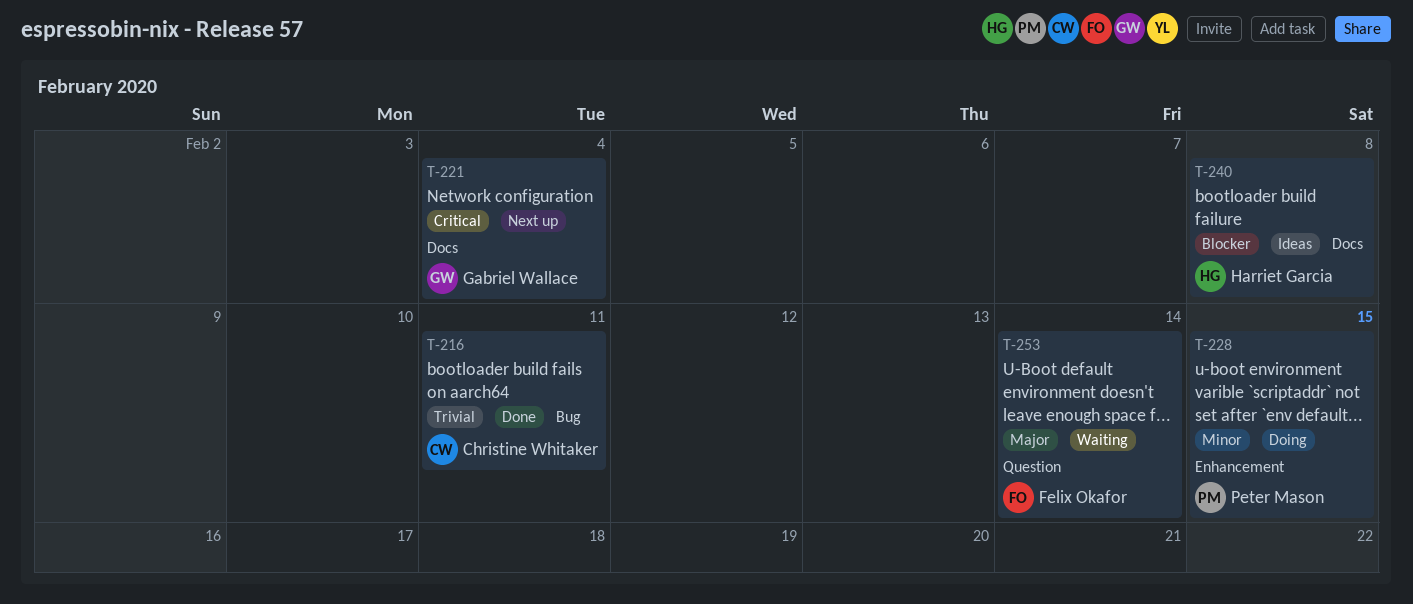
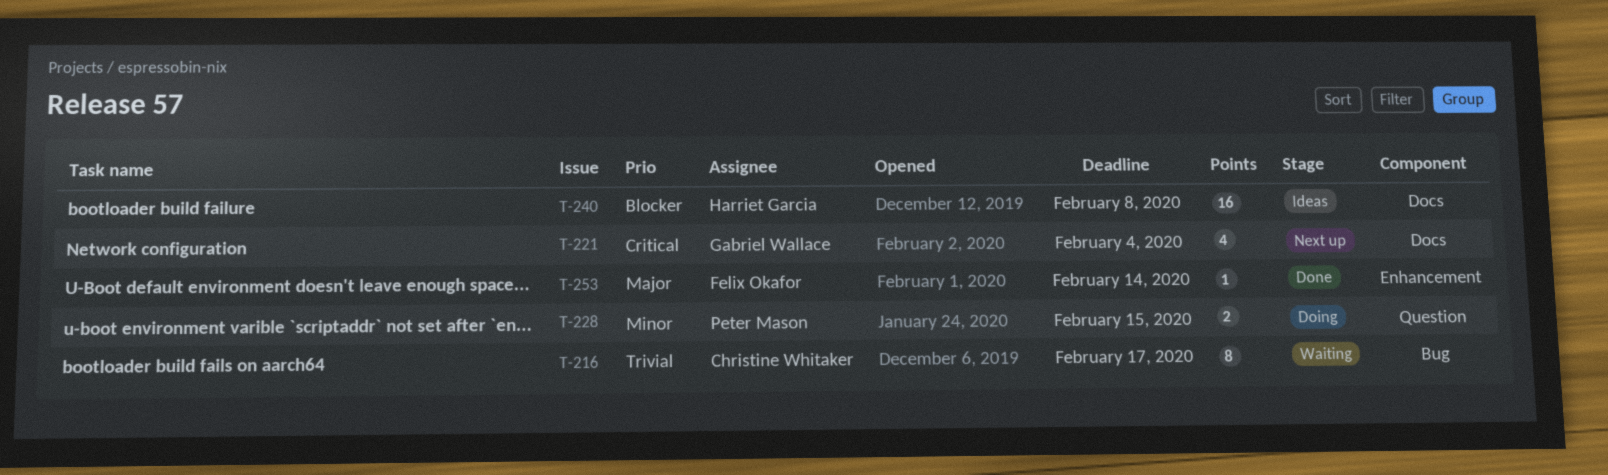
T-216, status: Done -> Waiting
T-216, due: Feb 11 -> Feb 17
T-228, label: Enhancement -> Question
T-253, status: Waiting -> Done
T-253, label: Question -> Enhancement

